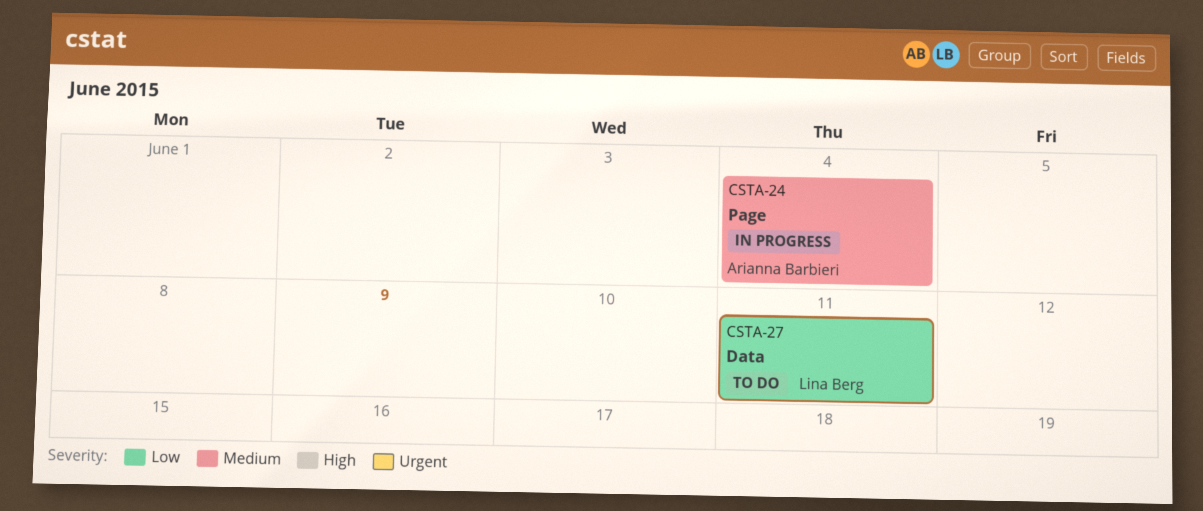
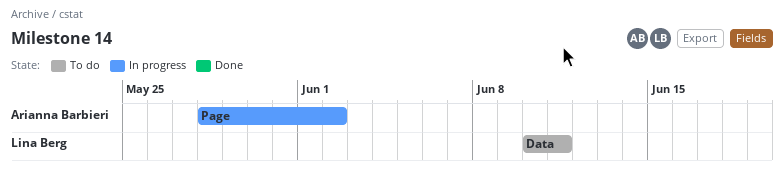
Page, due: Jun 4 -> Jun 2

